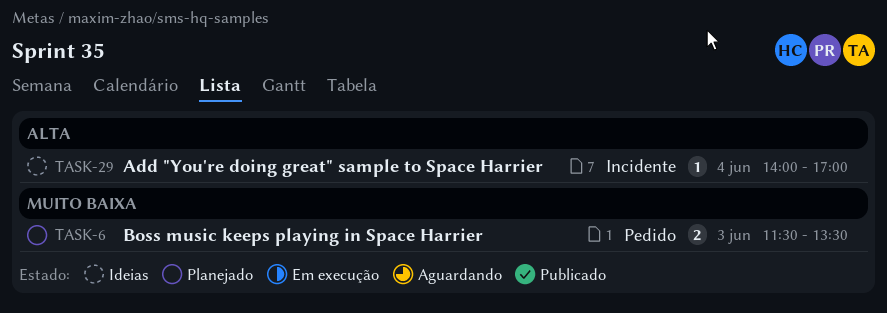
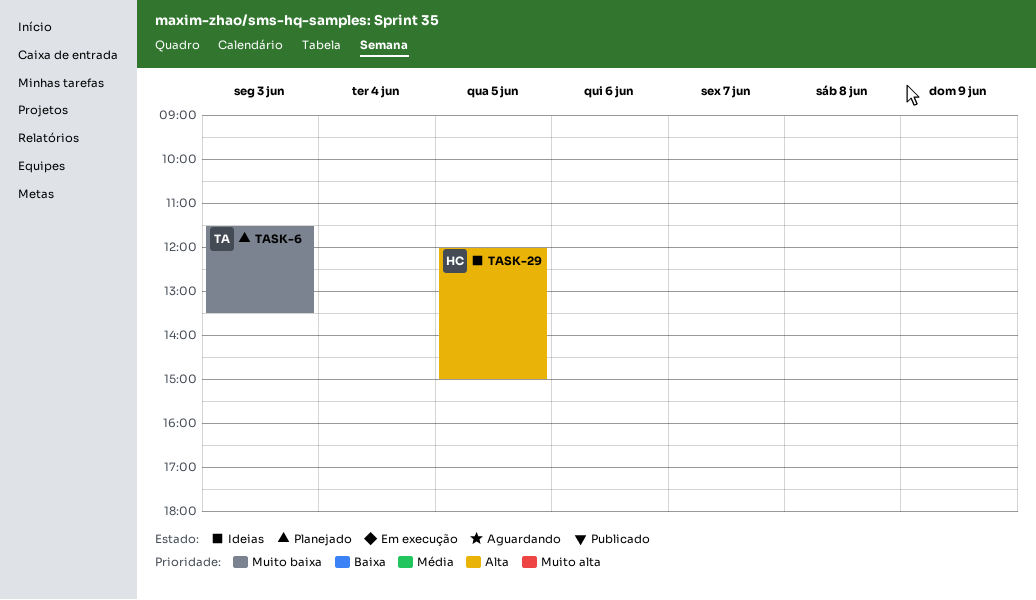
TASK-29, day: Jun 4 -> Jun 5
TASK-29, begins: 14:00 -> 12:00
TASK-29, ends: 17:00 -> 15:00

